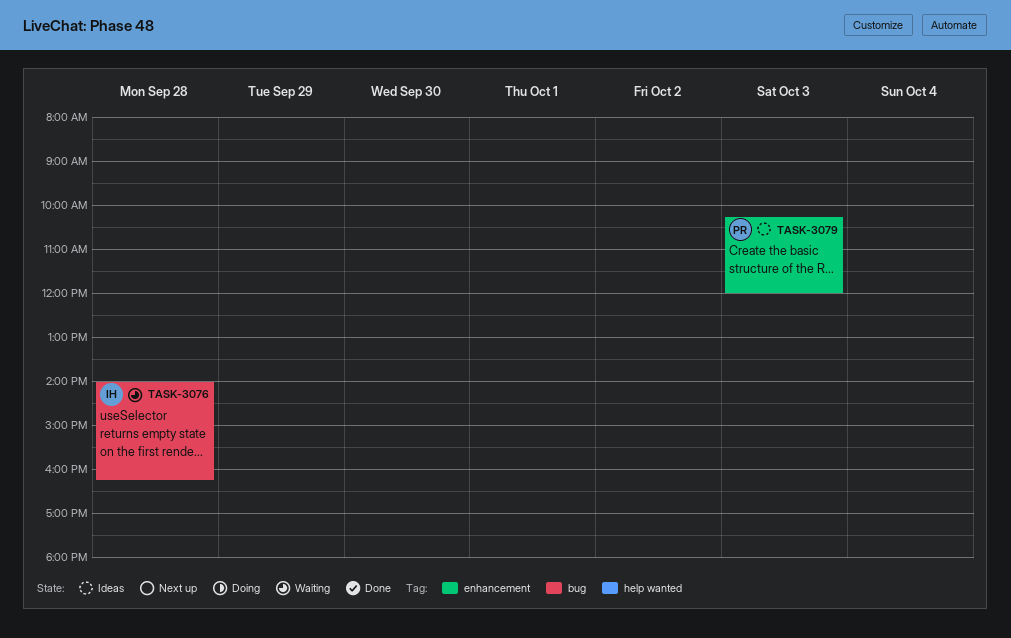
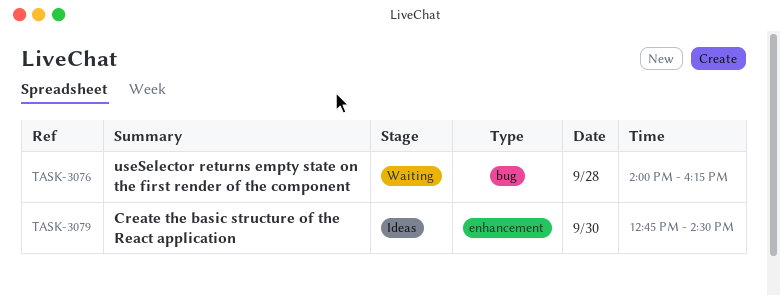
TASK-3079, day: Oct 3 -> Sep 30
TASK-3079, begins: 10:15 -> 12:45
TASK-3079, ends: 12:00 -> 14:30

